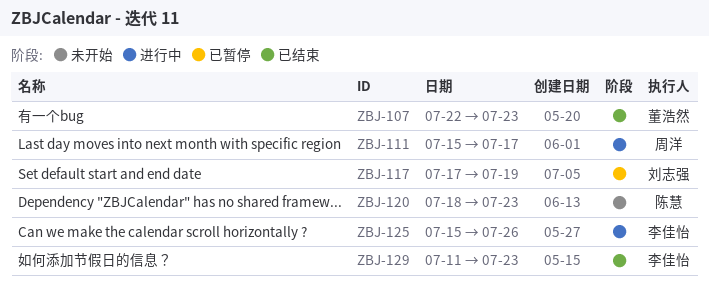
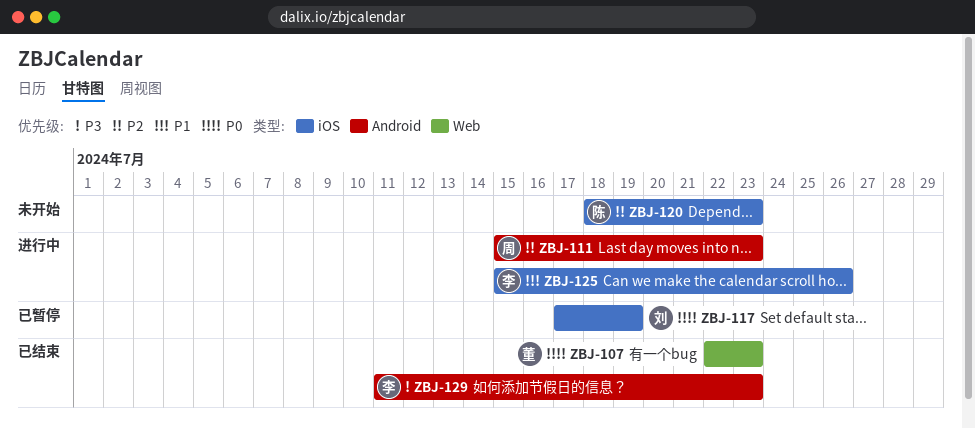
ZBJ-111, due: Jul 17 -> Jul 23

